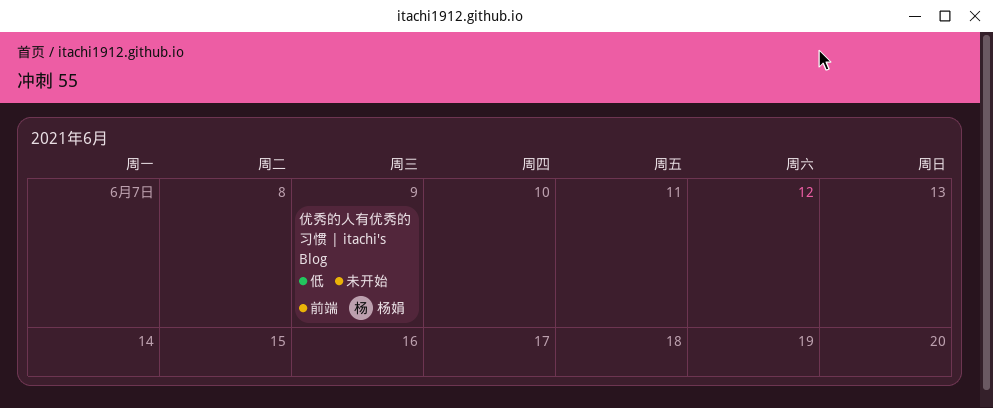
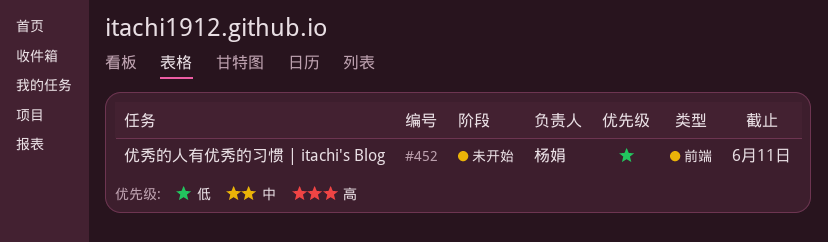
优秀的人有优秀的习惯 | itachi's Blog, due: Jun 9 -> Jun 11

